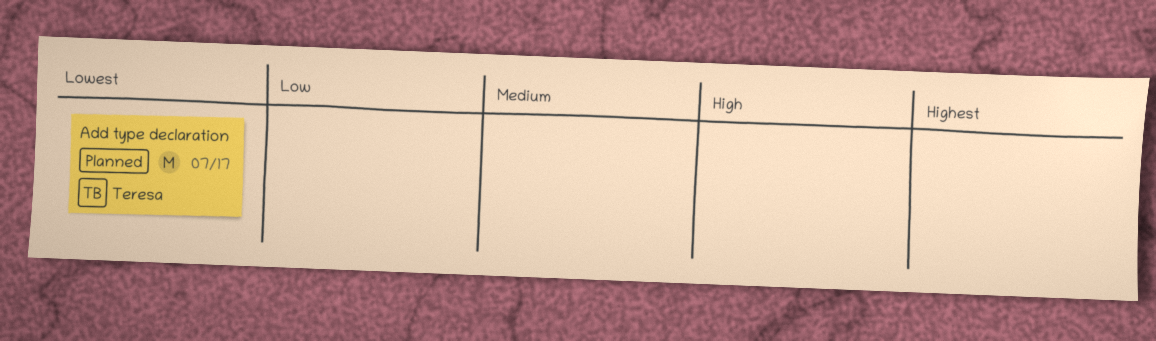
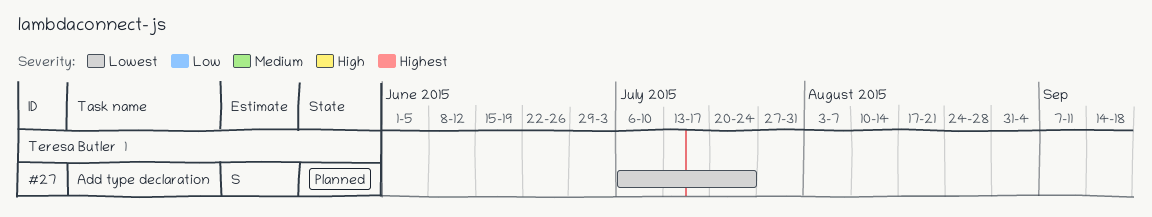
Add type declaration, estimate: M -> S
Add type declaration, due: Jul 17 -> Jul 24

